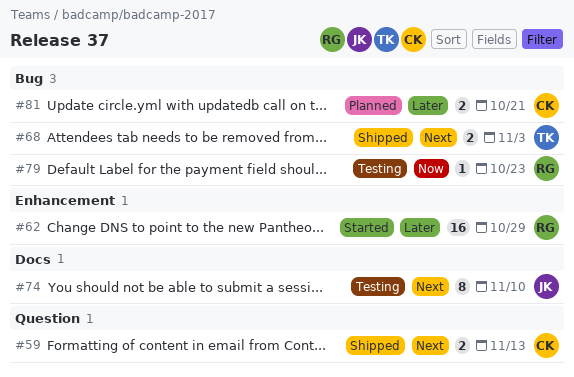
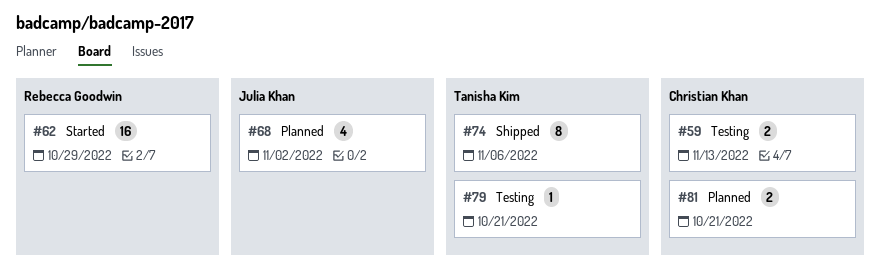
#59, status: Shipped -> Testing
#68, status: Shipped -> Planned
#68, owner: Tanisha Kim -> Julia Khan
#68, estimate: 2 -> 4
#68, due: Nov 3 -> Nov 2
#74, status: Testing -> Shipped
#74, owner: Julia Khan -> Tanisha Kim
#74, due: Nov 10 -> Nov 6
#79, owner: Rebecca Goodwin -> Tanisha Kim
#79, due: Oct 23 -> Oct 21

